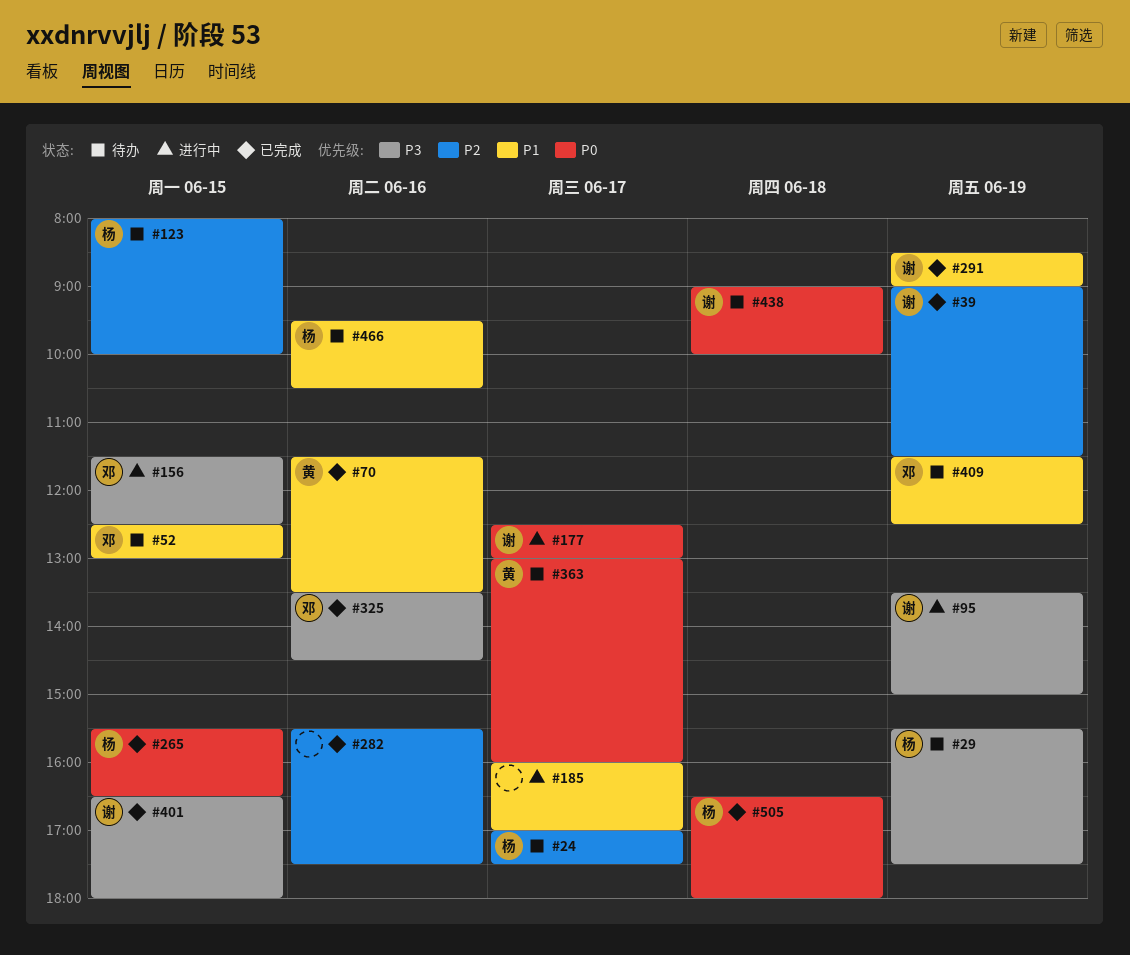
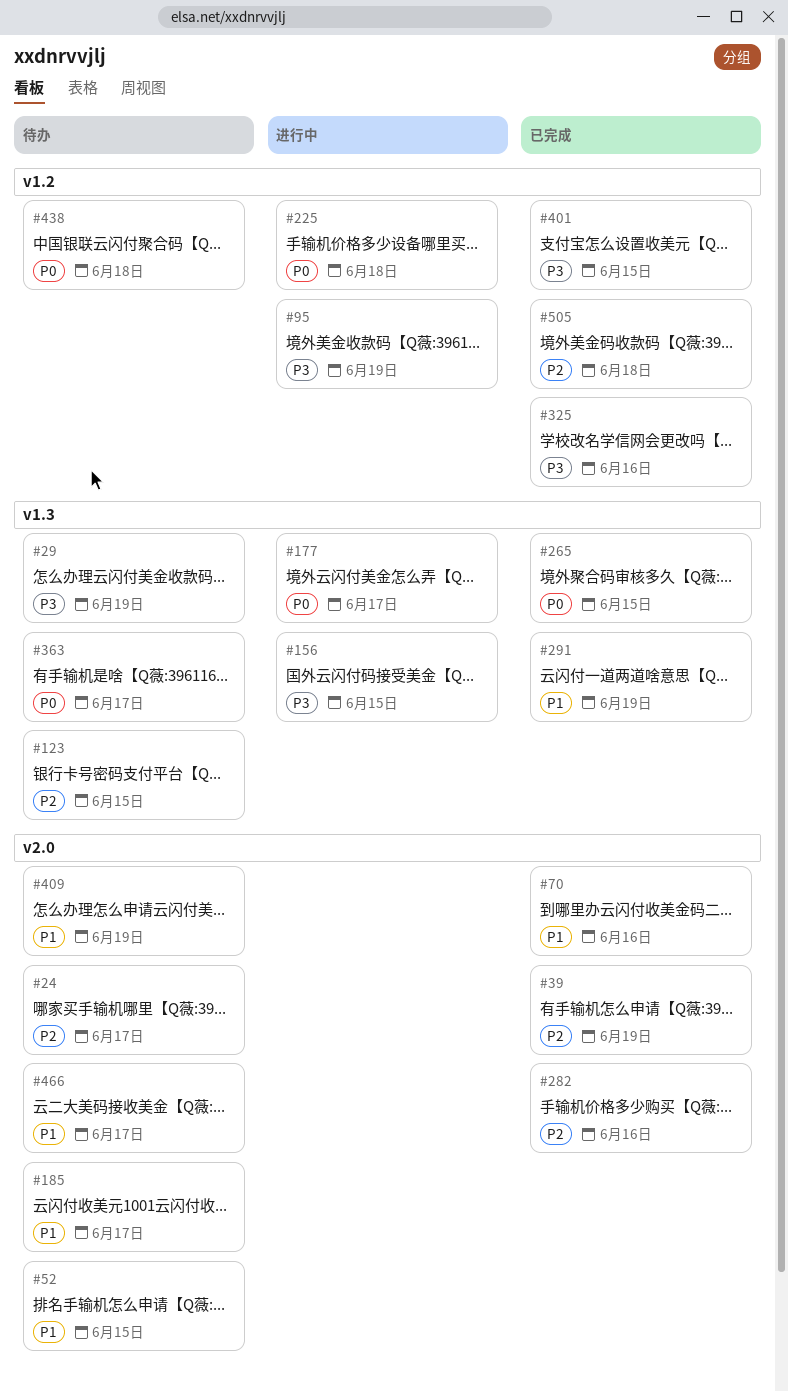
#185, status: 进行中 -> 待办
#225: none -> present
#466, day: Jun 16 -> Jun 17
#505, priority: P0 -> P2

